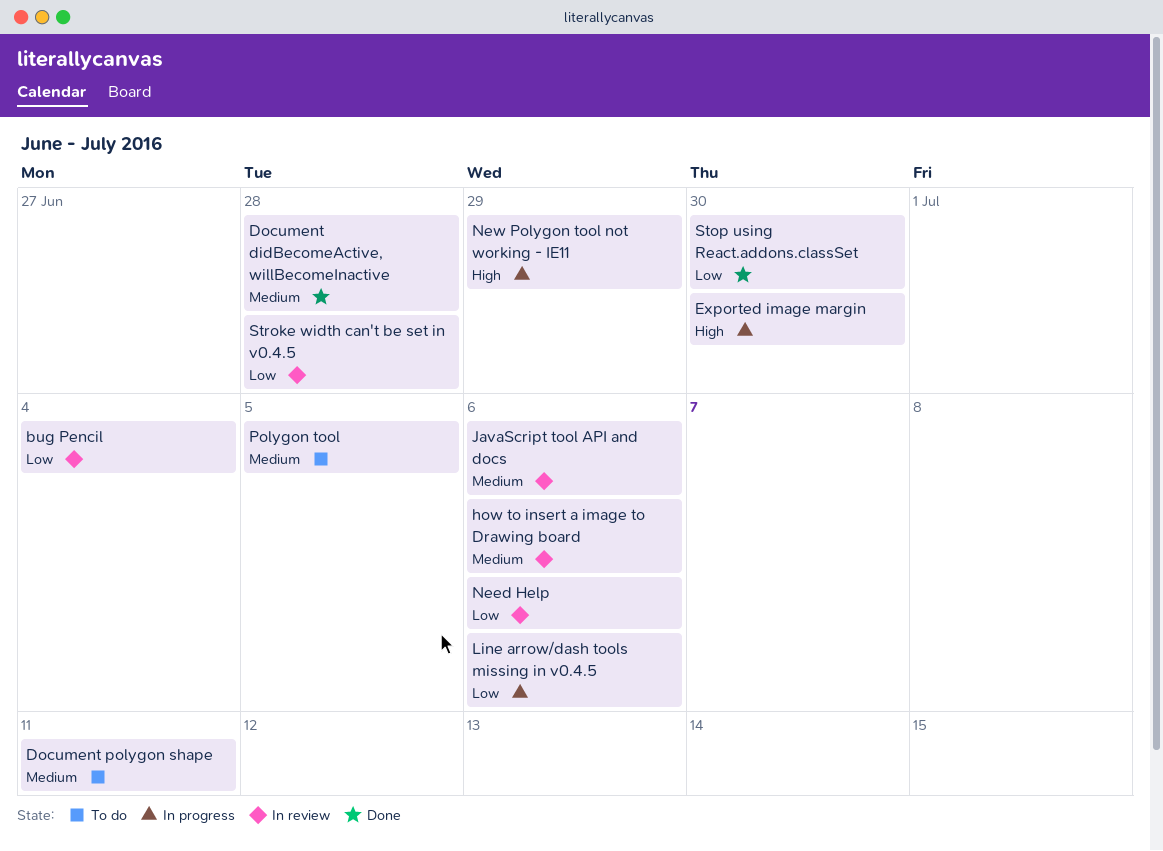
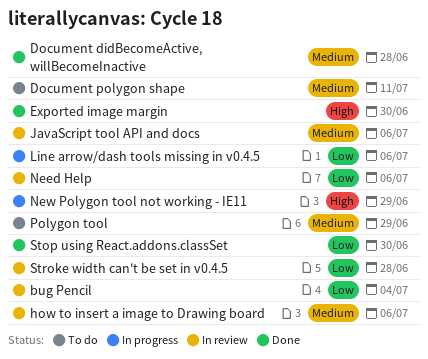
Exported image margin, status: In progress -> Done
Polygon tool, due: Jul 5 -> Jun 29

